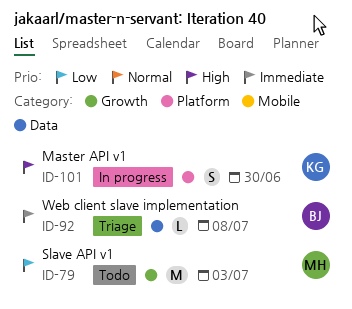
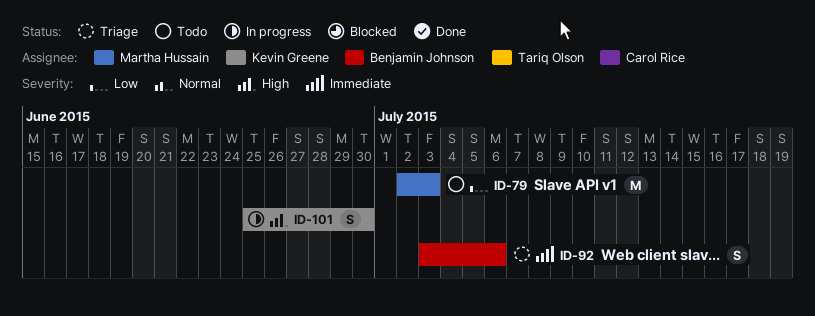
ID-92, estimate: L -> S
ID-92, due: Jul 8 -> Jul 6

